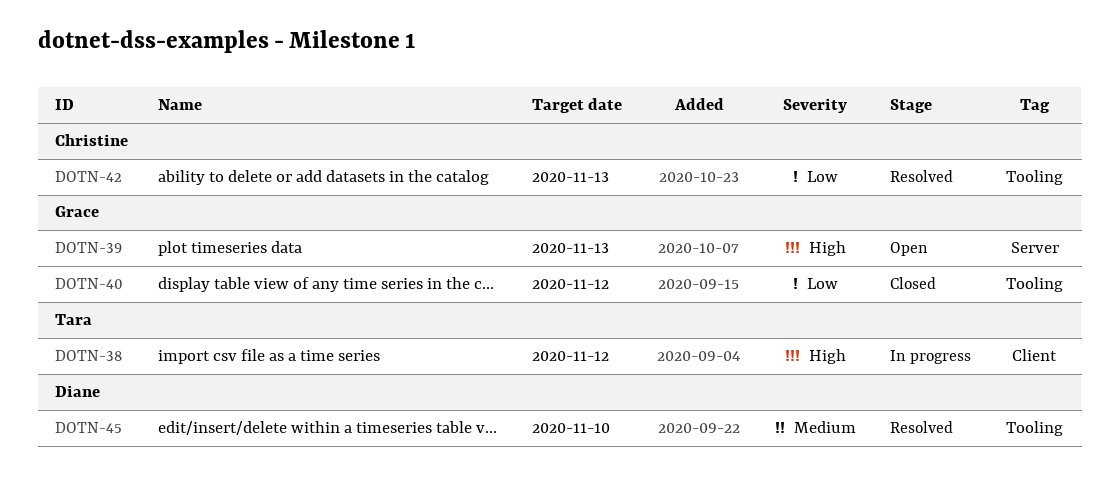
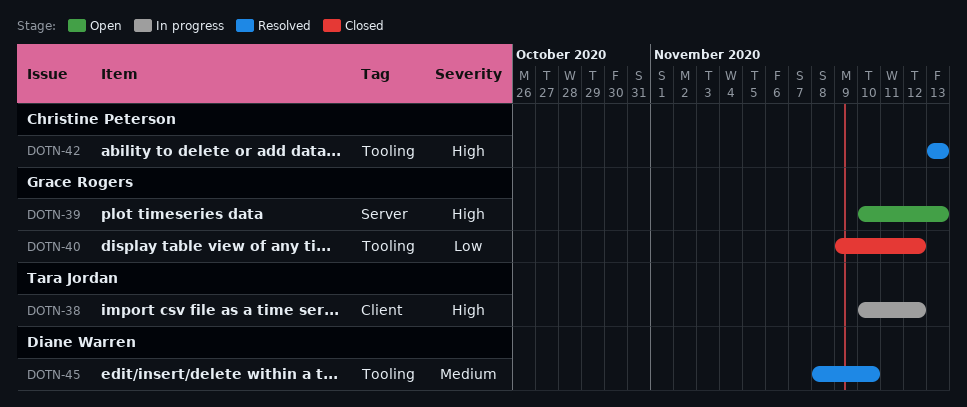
DOTN-42, priority: Low -> High

